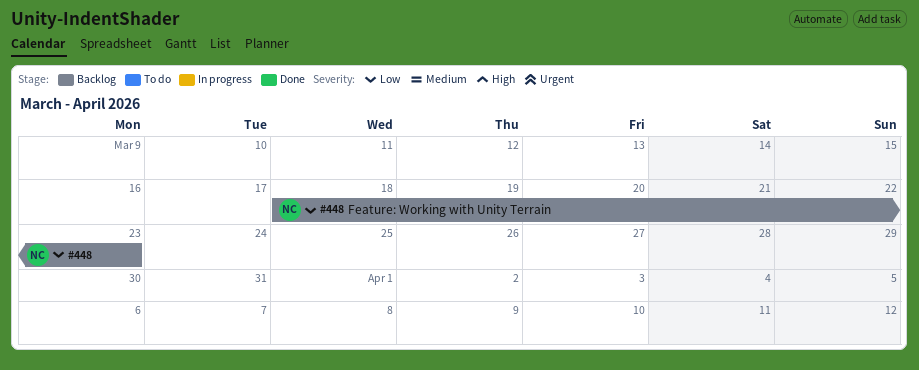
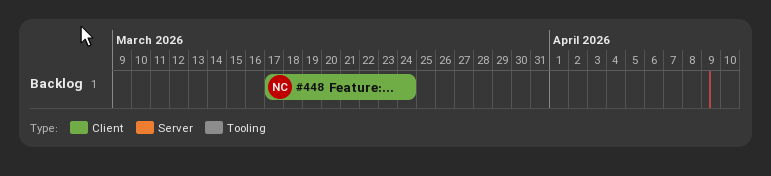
#448, start: Mar 18 -> Mar 17
#448, due: Mar 23 -> Mar 24

